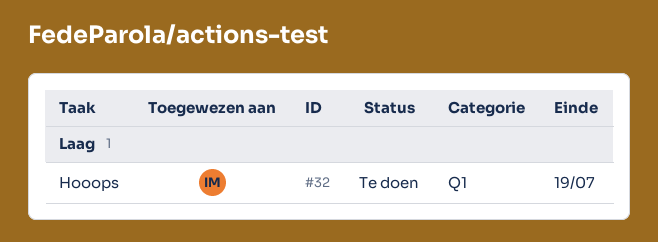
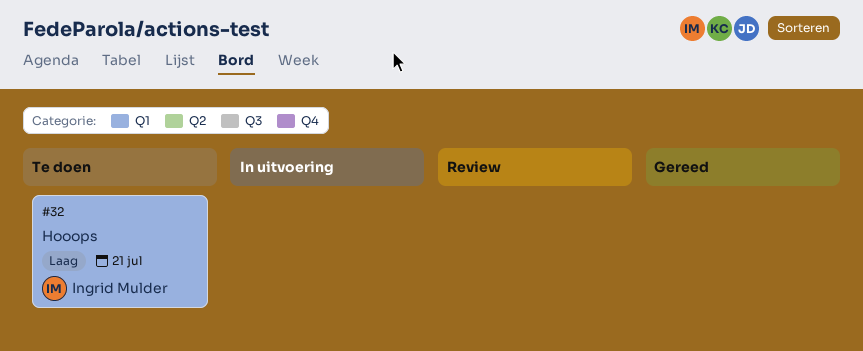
#32, due: Jul 19 -> Jul 21

